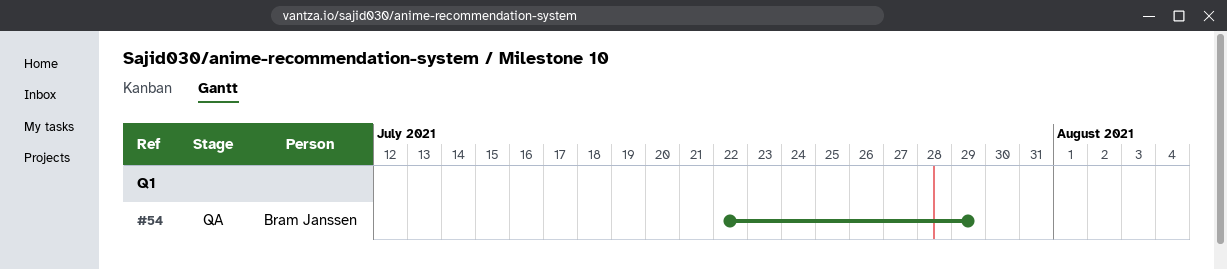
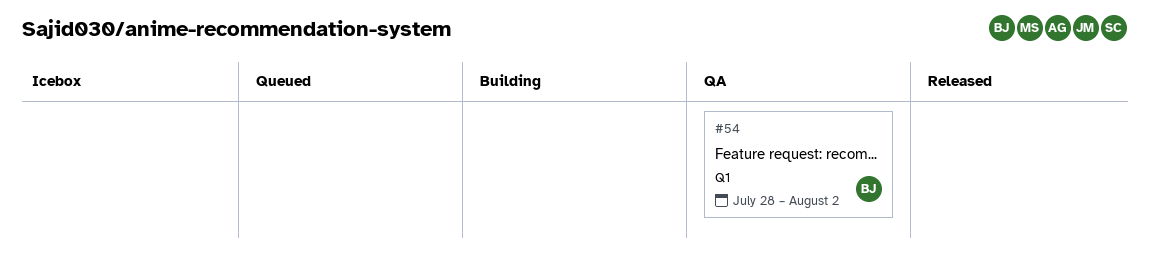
#54, start: Jul 22 -> Jul 28
#54, due: Jul 29 -> Aug 2

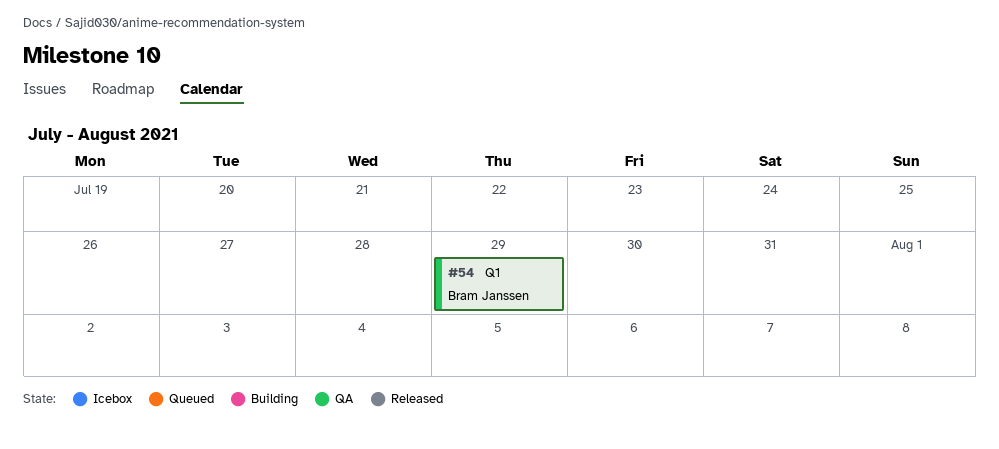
#54, due: Aug 2 -> Jul 29

